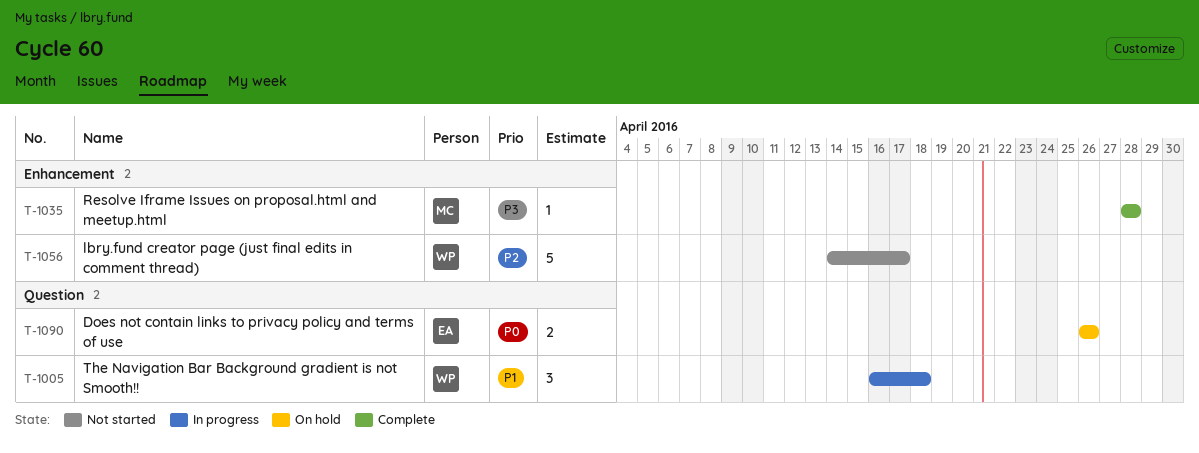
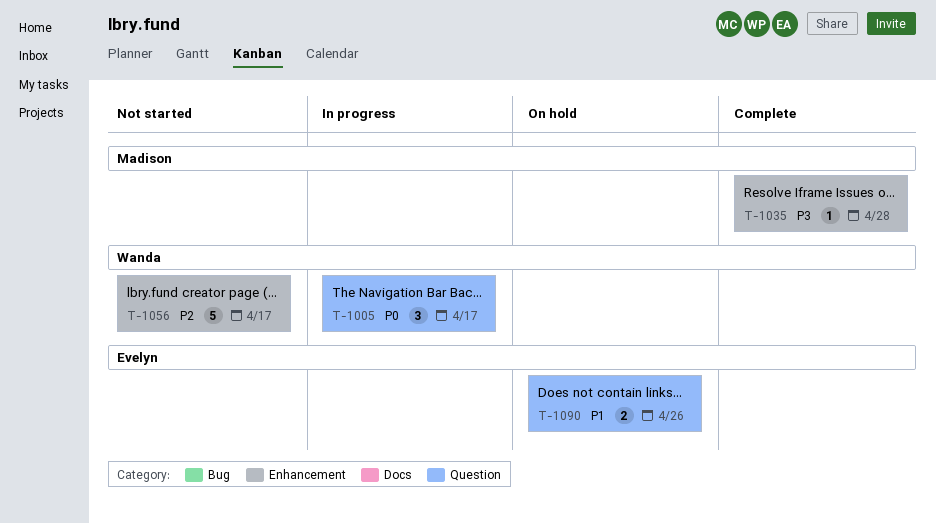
T-1005, priority: P1 -> P0
T-1005, due: Apr 18 -> Apr 17
T-1090, priority: P0 -> P1

